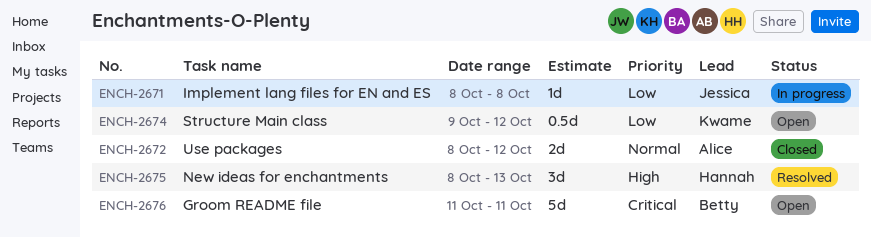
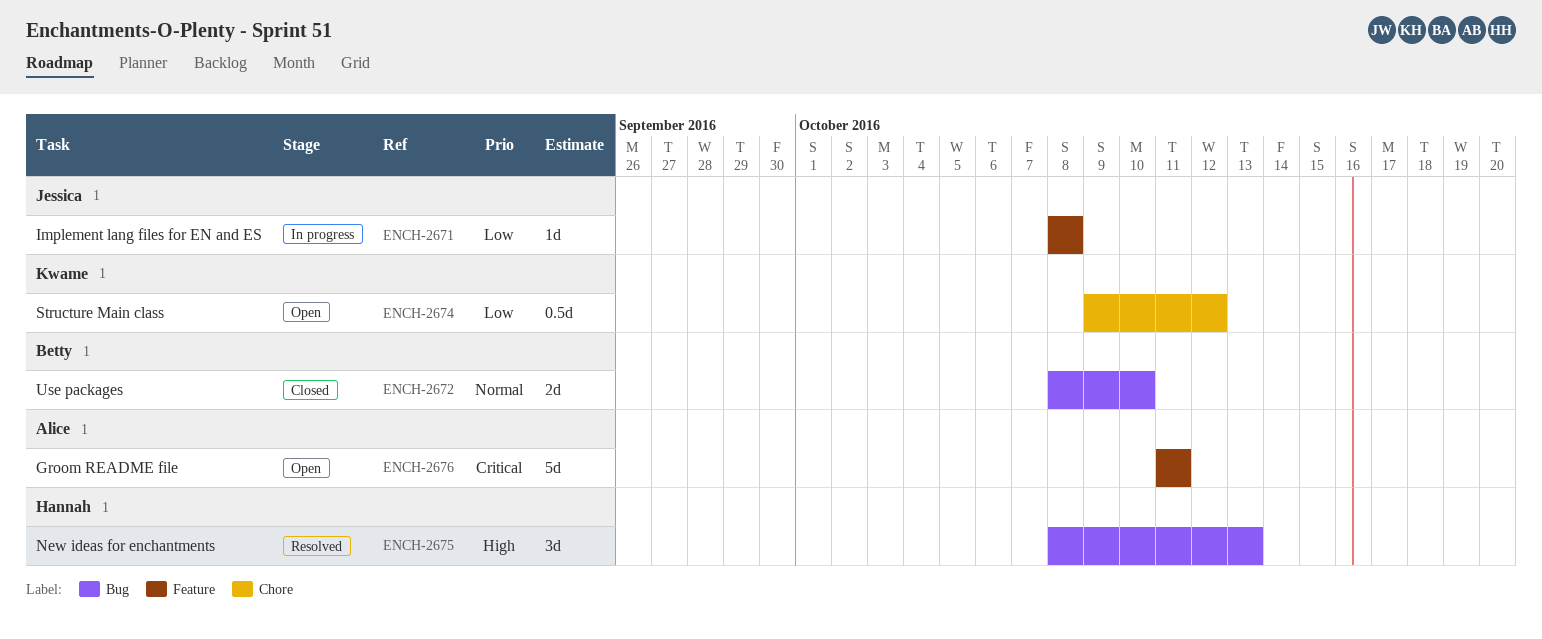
ENCH-2672, owner: Alice -> Betty
ENCH-2672, due: Oct 12 -> Oct 10
ENCH-2676, owner: Betty -> Alice

